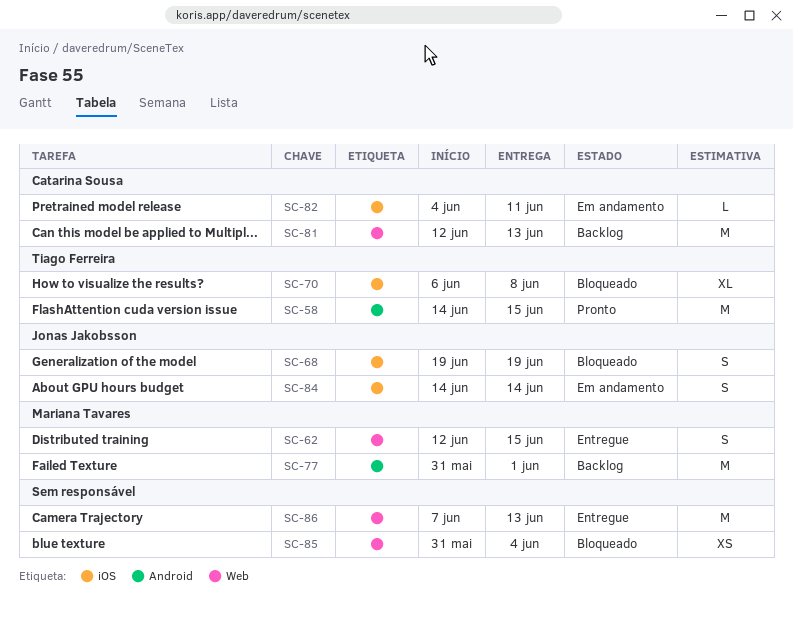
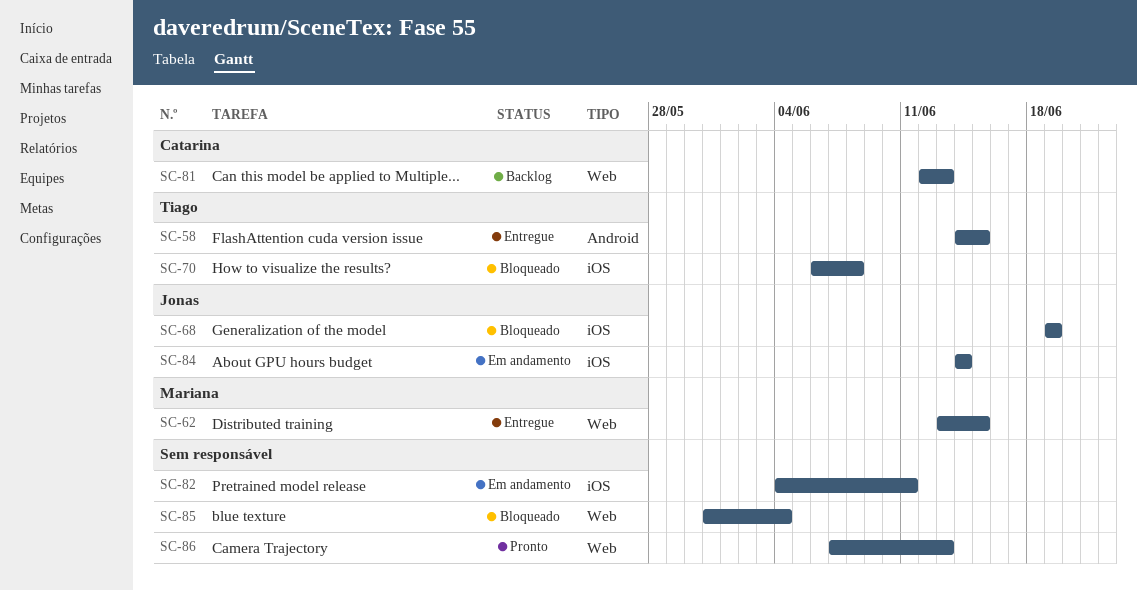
SC-58, status: Pronto -> Entregue
SC-62, start: Jun 12 -> Jun 13
SC-77: present -> none
SC-82, owner: Catarina Sousa -> none
SC-86, status: Entregue -> Pronto

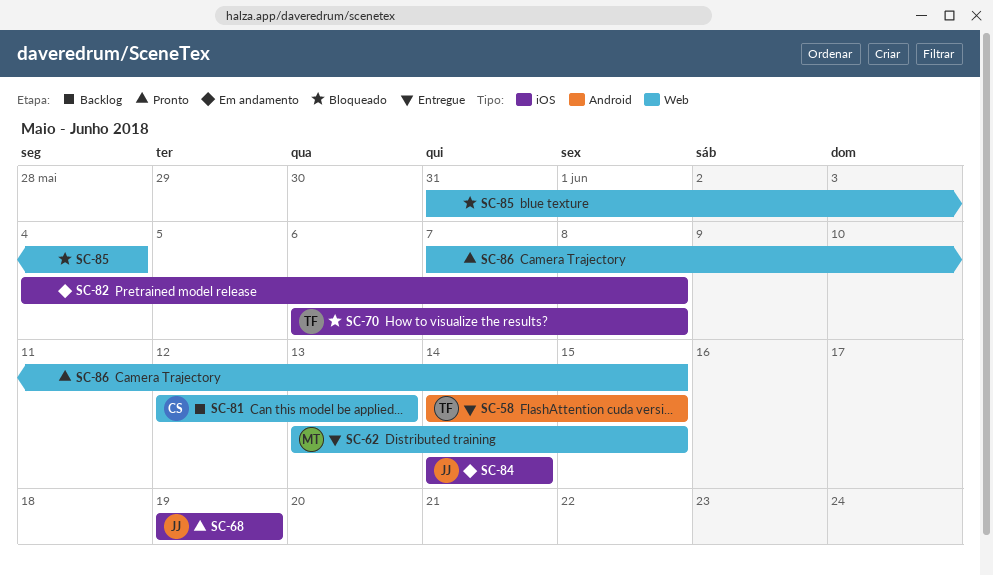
SC-68, status: Bloqueado -> Pronto
SC-82, due: Jun 11 -> Jun 8
SC-86, due: Jun 13 -> Jun 15

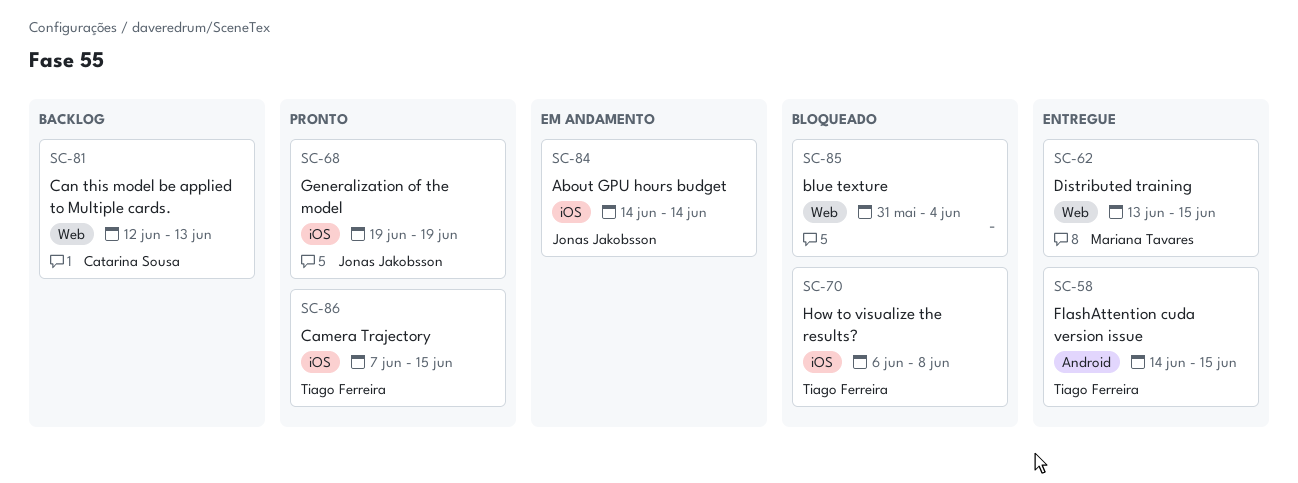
SC-82: present -> none
SC-86, owner: none -> Tiago Ferreira
SC-86, label: Web -> iOS

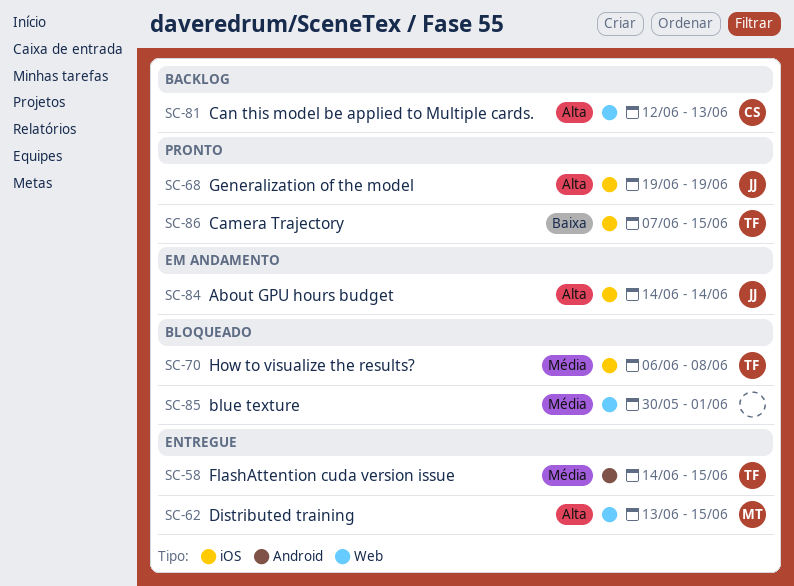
SC-85, start: May 31 -> May 30
SC-85, due: Jun 4 -> Jun 1

